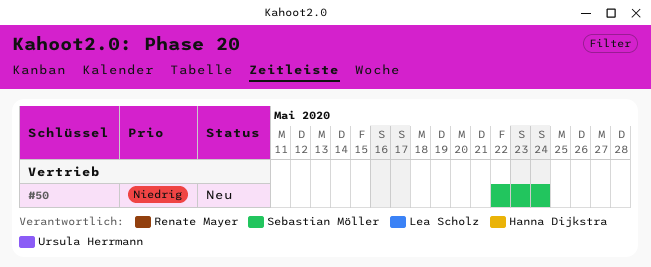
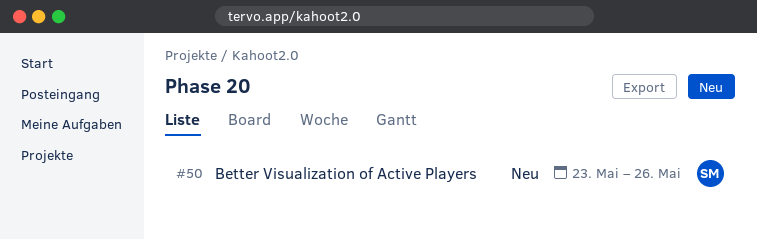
#50, start: May 22 -> May 23
#50, due: May 24 -> May 26

